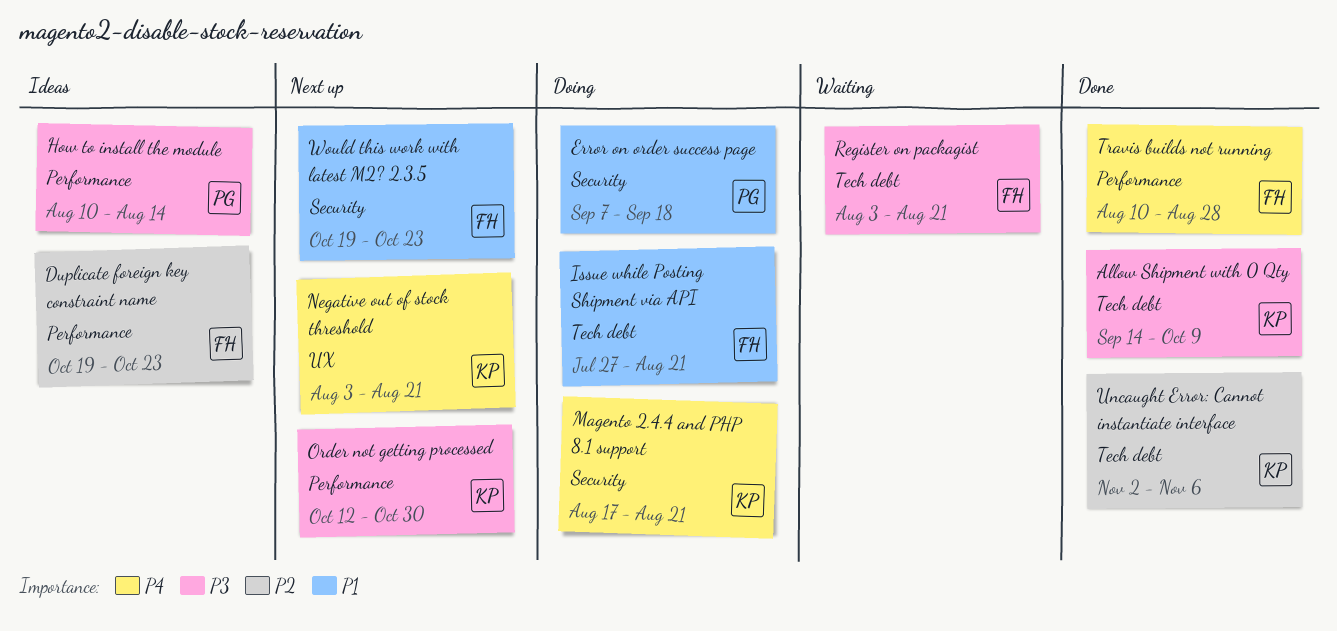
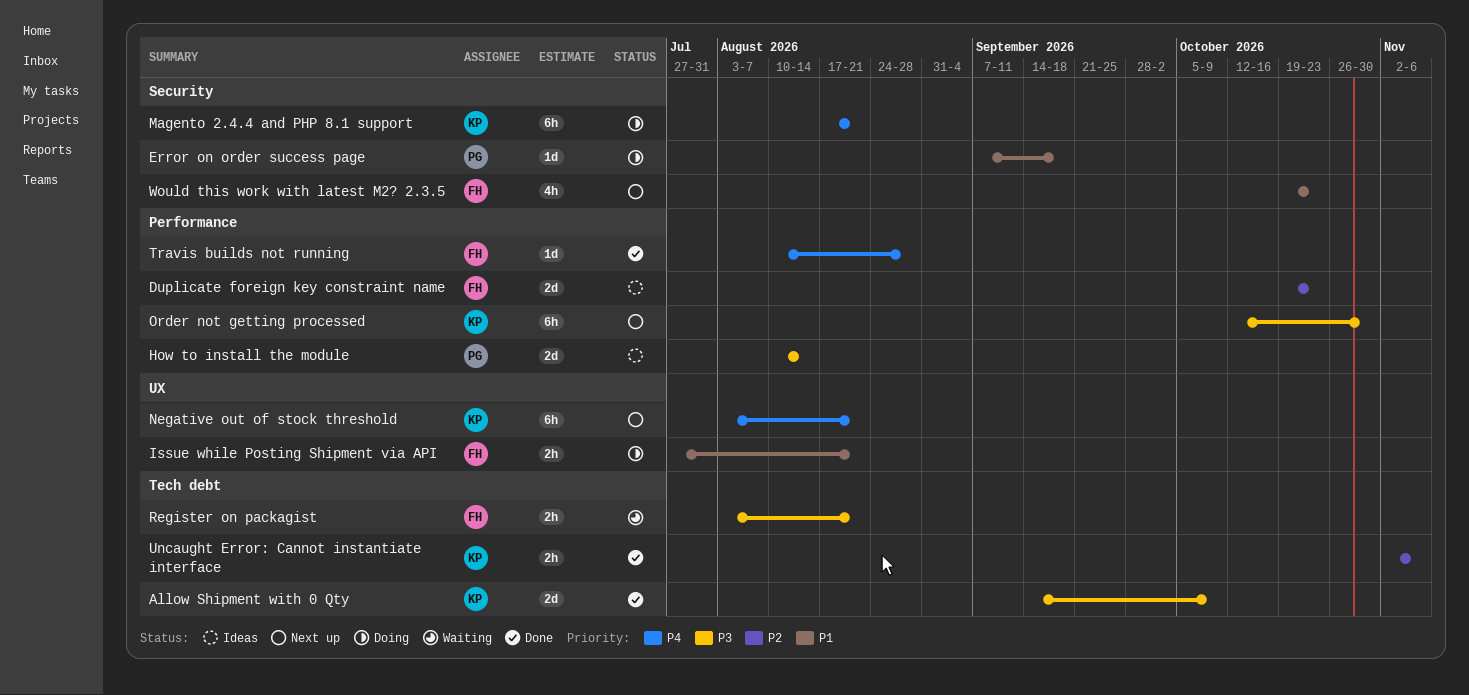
Issue while Posting Shipment via API, label: Tech debt -> UX

